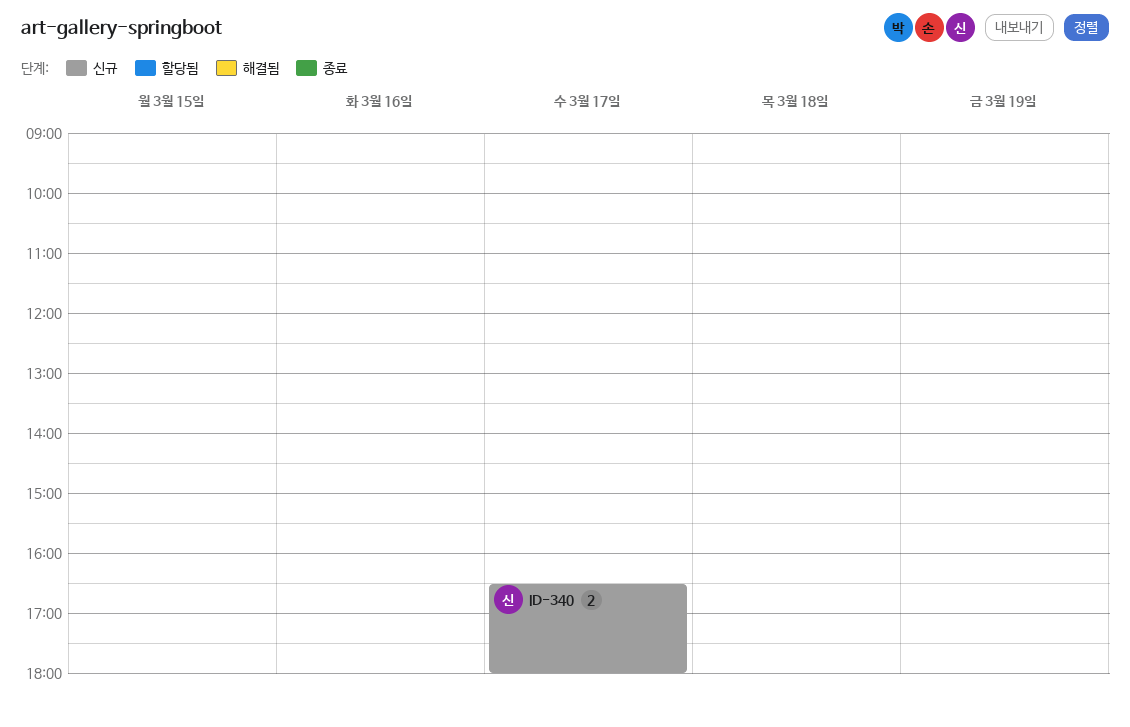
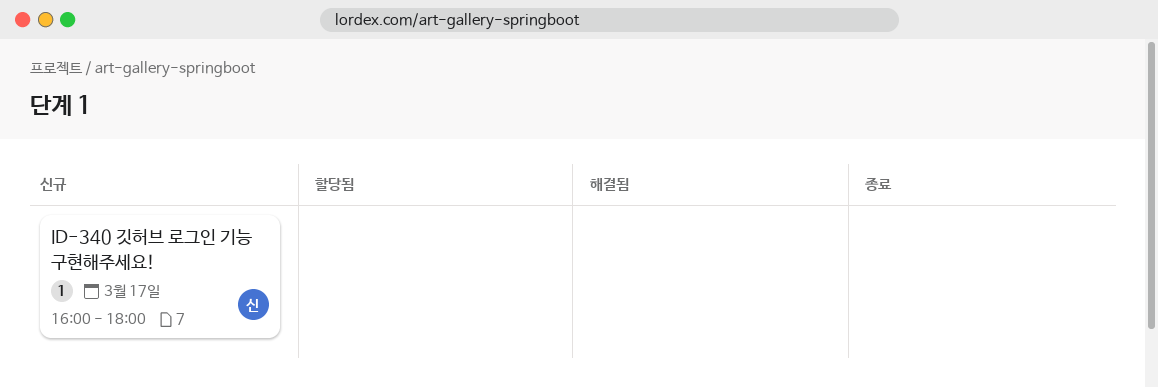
ID-340, estimate: 2 -> 1
ID-340, begins: 16:30 -> 16:00

